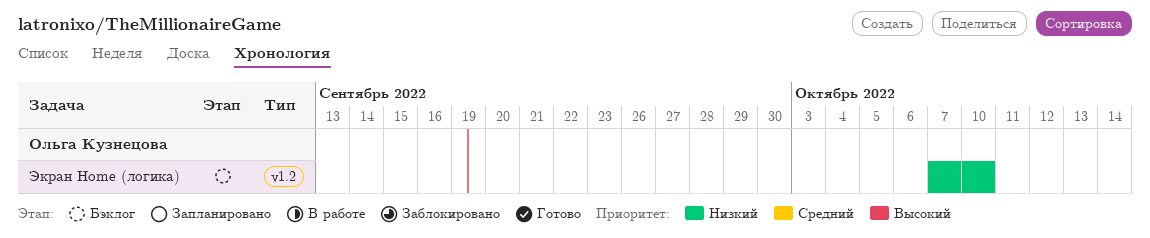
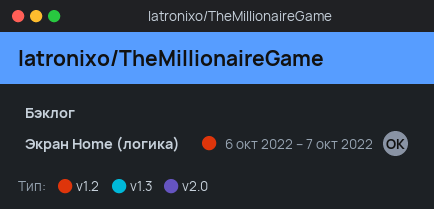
Экран Home (логика), start: Oct 7 -> Oct 6
Экран Home (логика), due: Oct 10 -> Oct 7

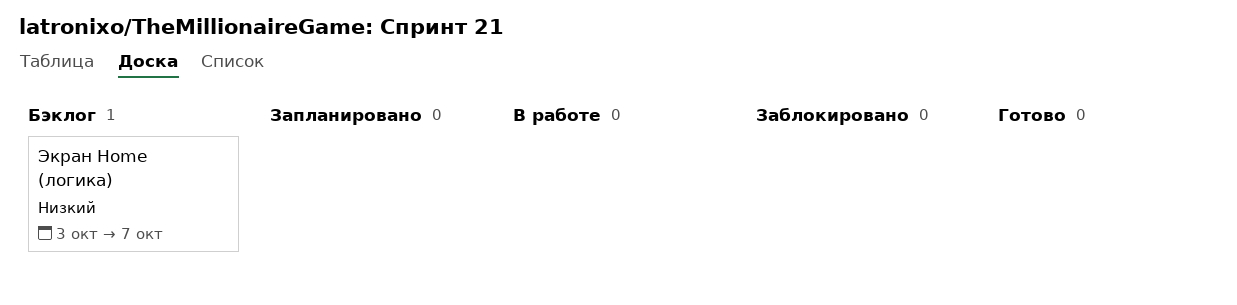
Экран Home (логика), start: Oct 6 -> Oct 3

